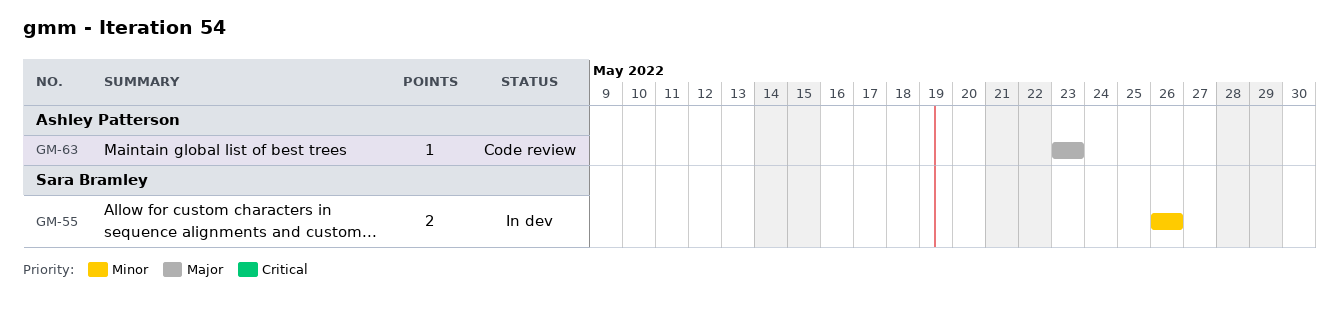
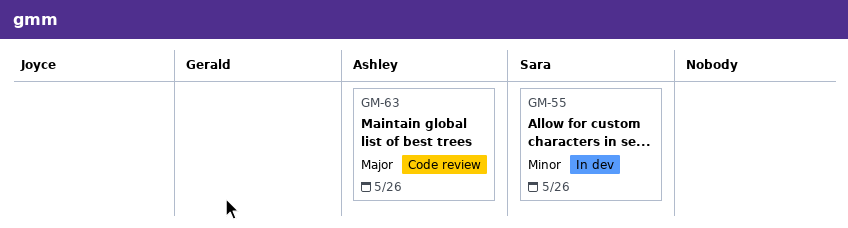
GM-63, due: May 23 -> May 26

